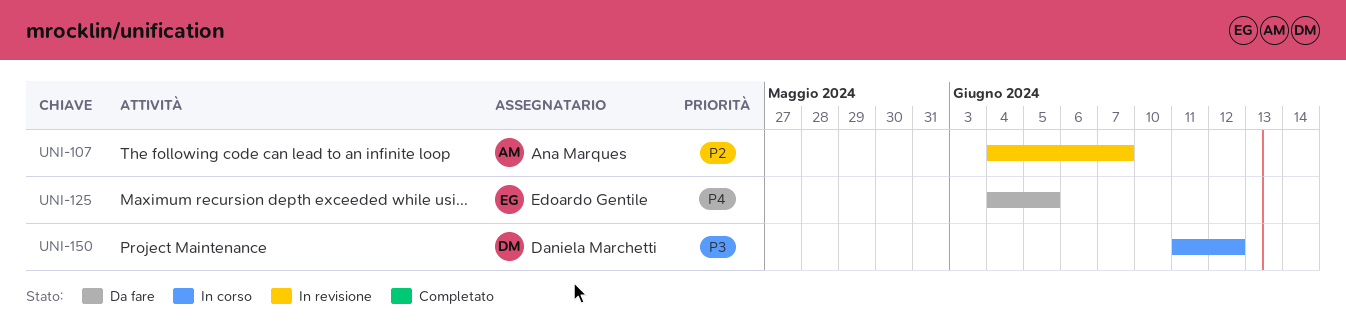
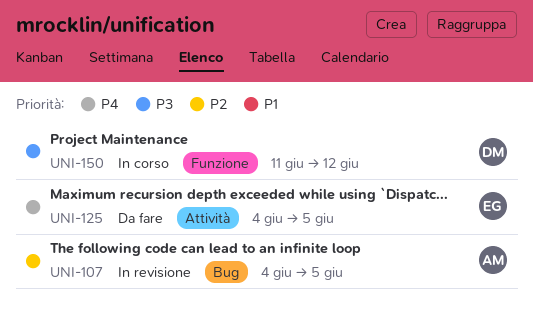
UNI-107, due: Jun 7 -> Jun 5

